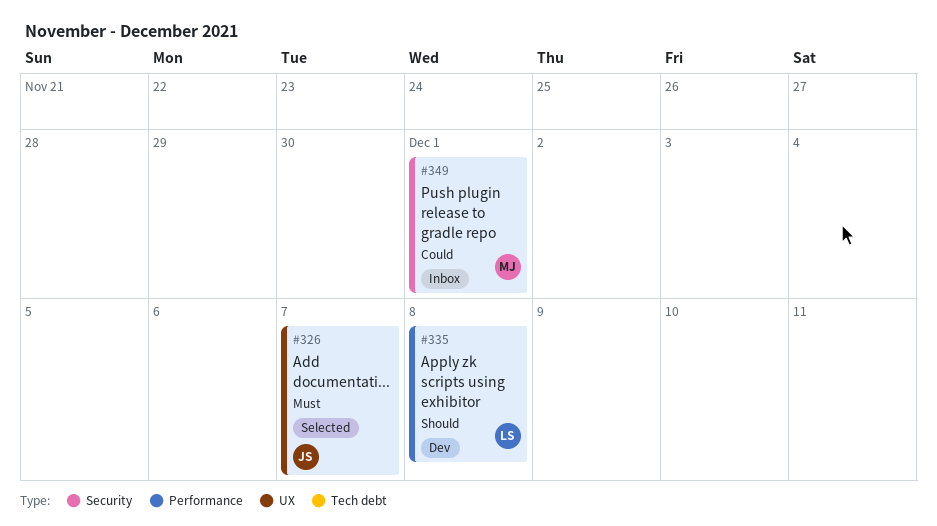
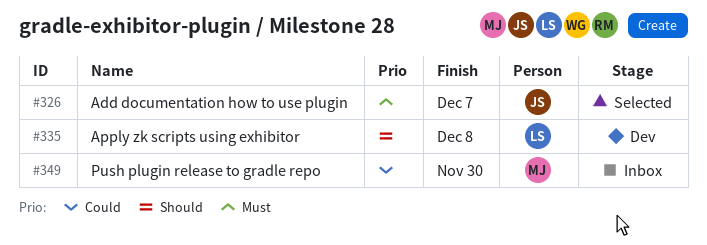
#349, due: Dec 1 -> Nov 30

